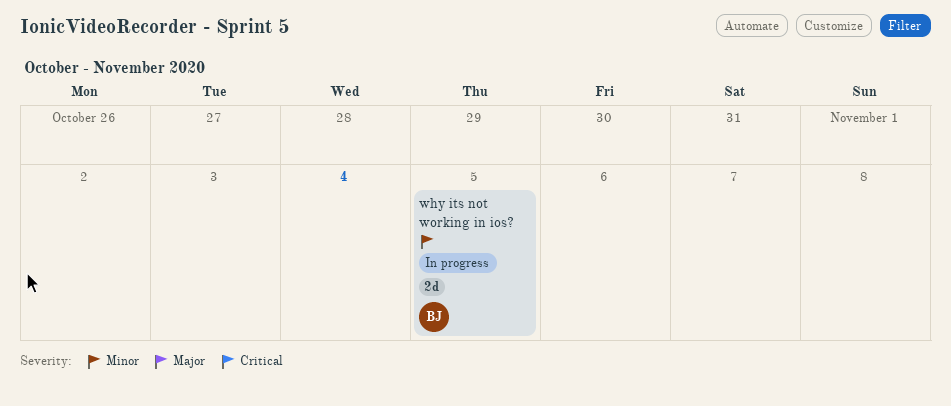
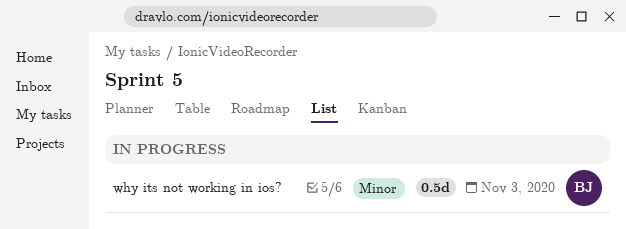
why its not working in ios?, estimate: 2d -> 0.5d
why its not working in ios?, due: Nov 5 -> Nov 3

